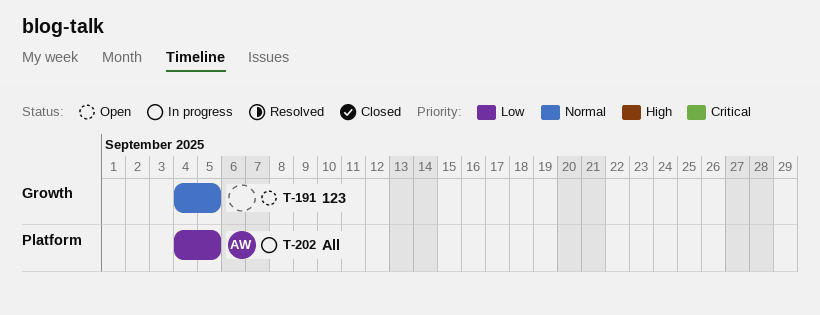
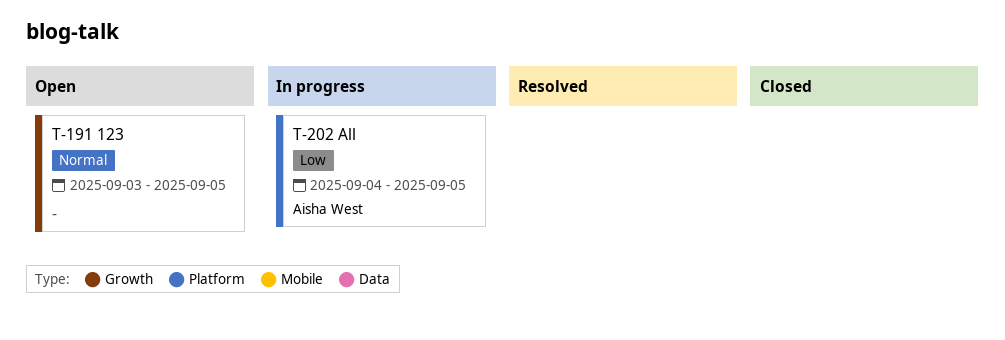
T-191, start: Sep 4 -> Sep 3

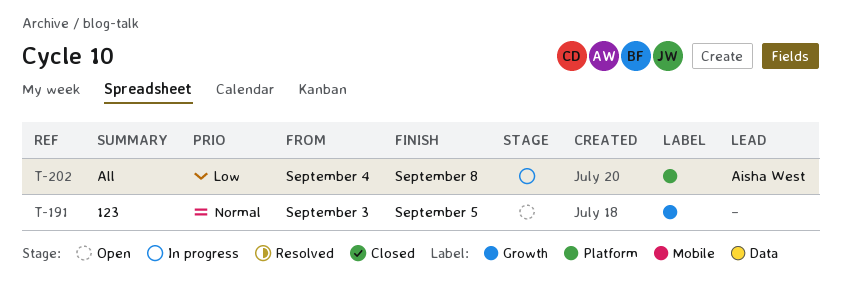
T-202, due: Sep 5 -> Sep 8

